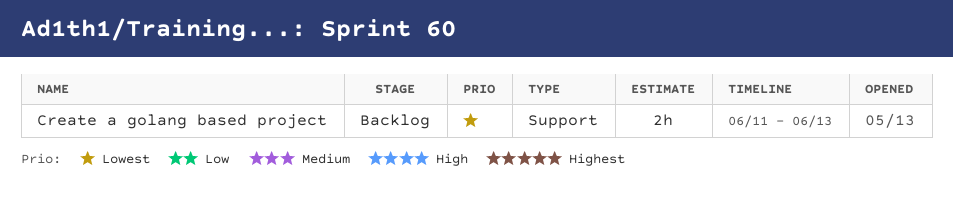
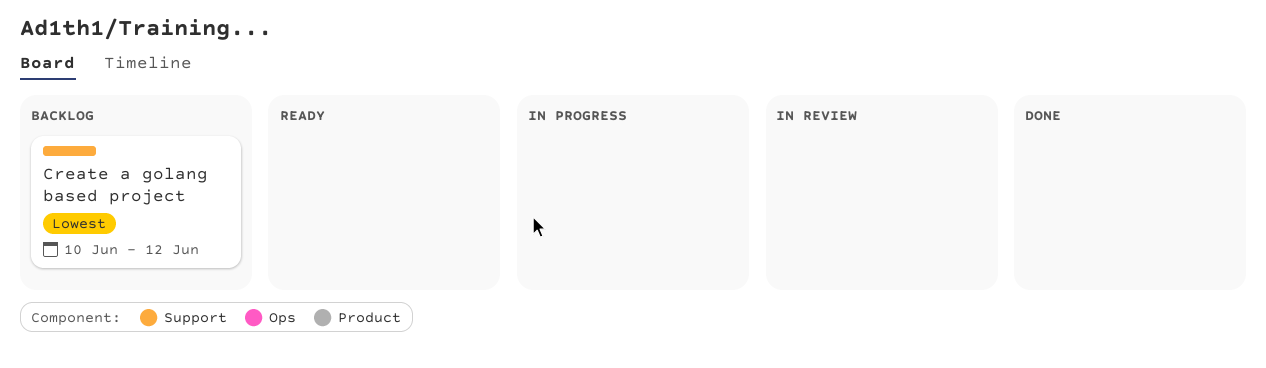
Create a golang based project, start: Jun 11 -> Jun 10
Create a golang based project, due: Jun 13 -> Jun 12

